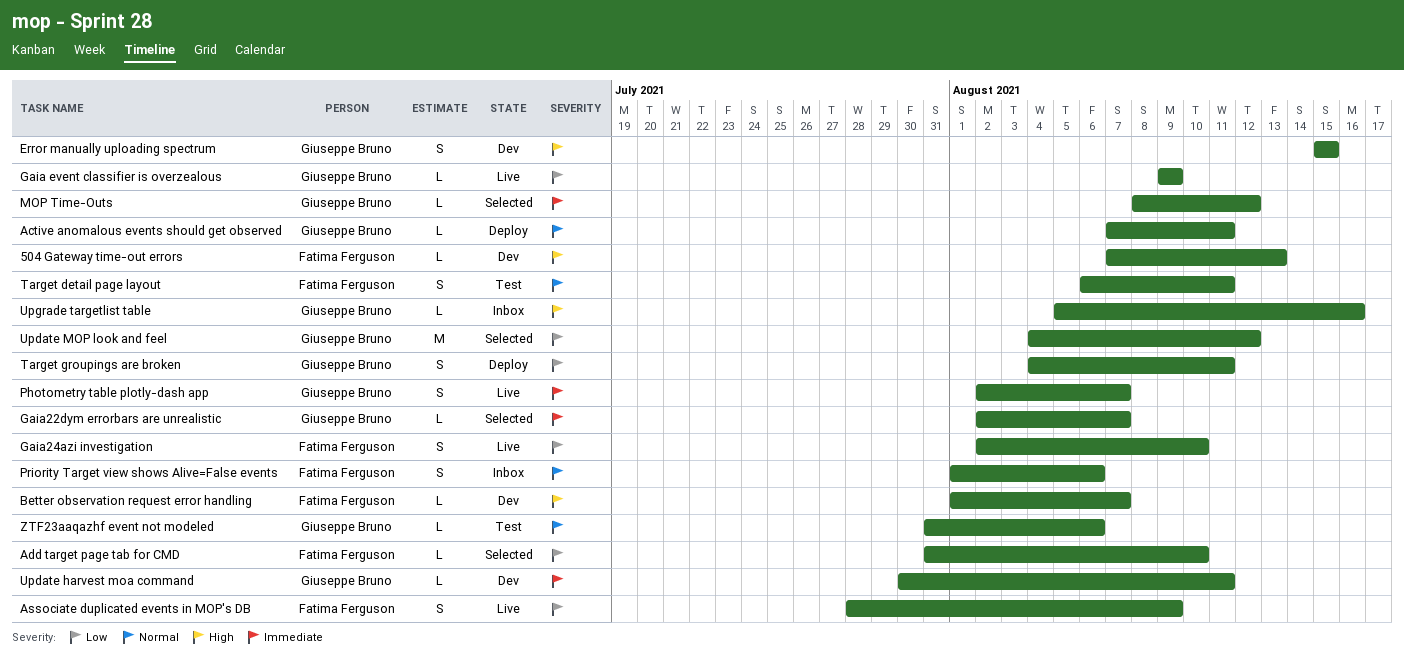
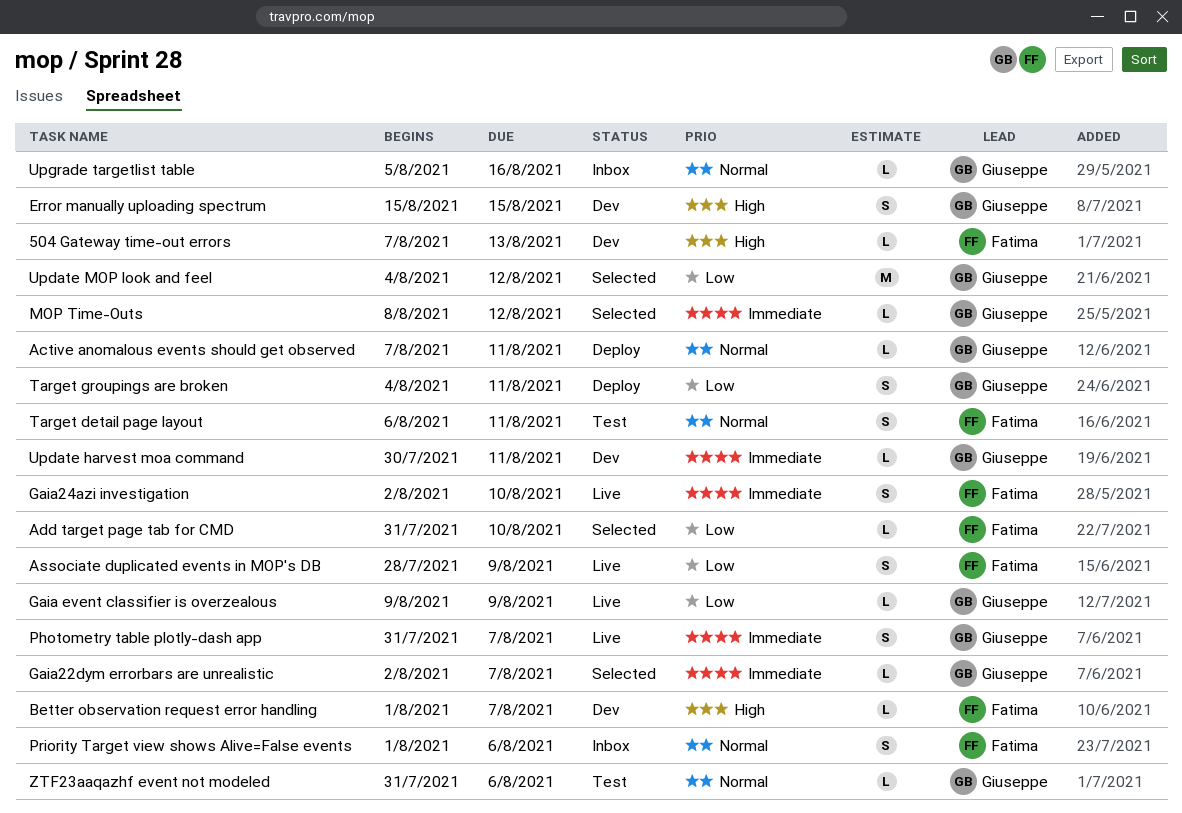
Gaia24azi investigation, priority: Low -> Immediate
Photometry table plotly-dash app, start: Aug 2 -> Jul 31
Upgrade targetlist table, priority: High -> Normal

